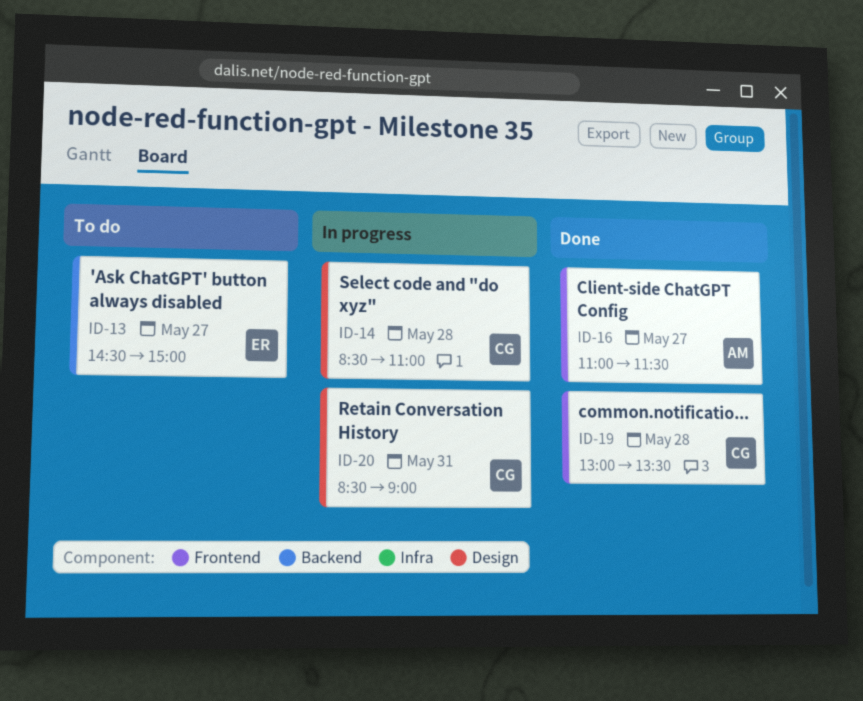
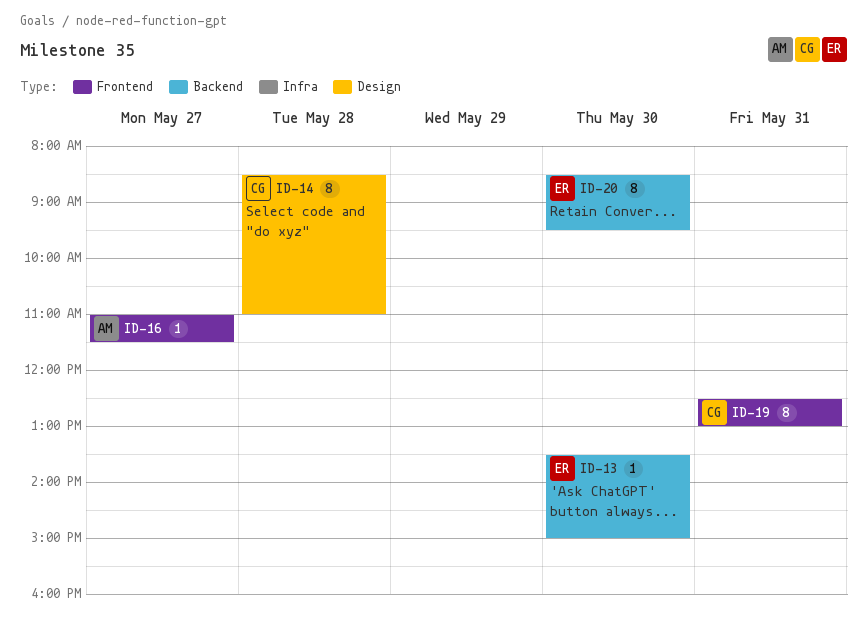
ID-13, day: May 27 -> May 30
ID-13, begins: 14:30 -> 13:30
ID-19, day: May 28 -> May 31
ID-19, begins: 13:00 -> 12:30
ID-19, ends: 13:30 -> 13:00
ID-20, owner: CG -> ER
ID-20, label: Design -> Backend
ID-20, day: May 31 -> May 30
ID-20, ends: 09:00 -> 09:30

